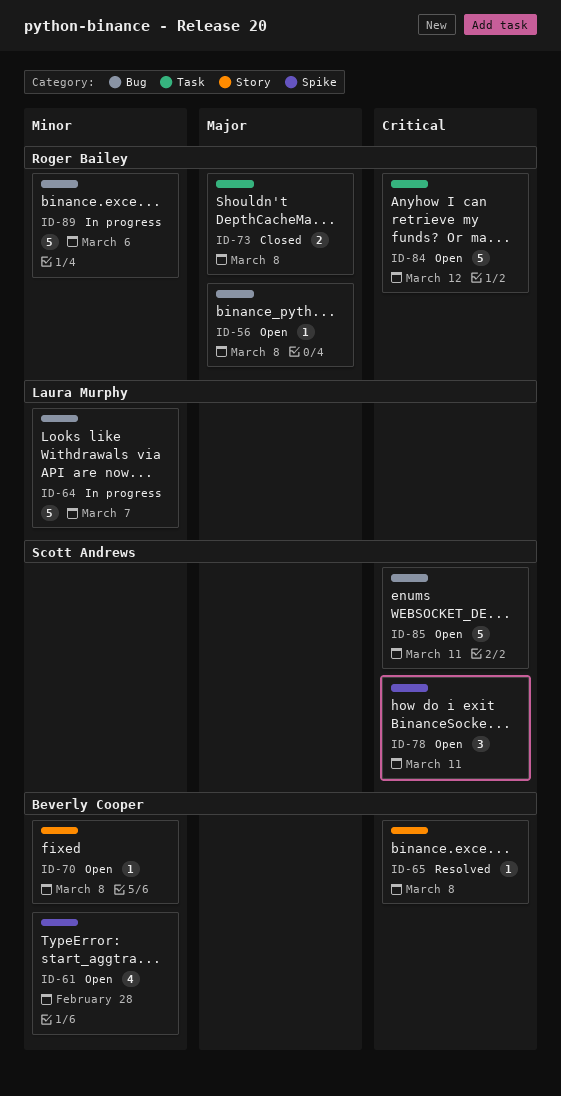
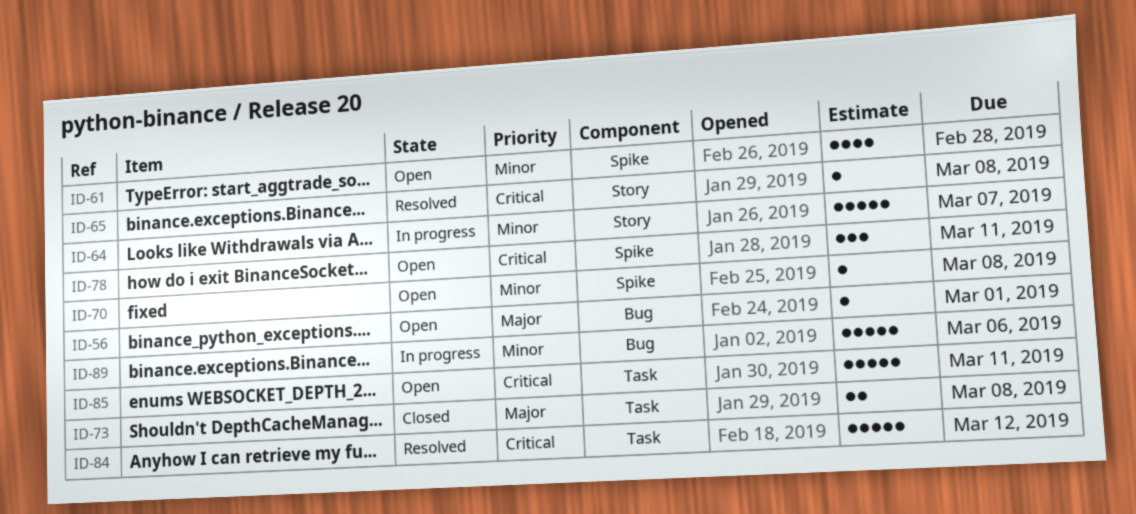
ID-56, due: Mar 8 -> Mar 1
ID-64, label: Bug -> Story
ID-70, label: Story -> Spike
ID-84, status: Open -> Resolved
ID-85, label: Bug -> Task

